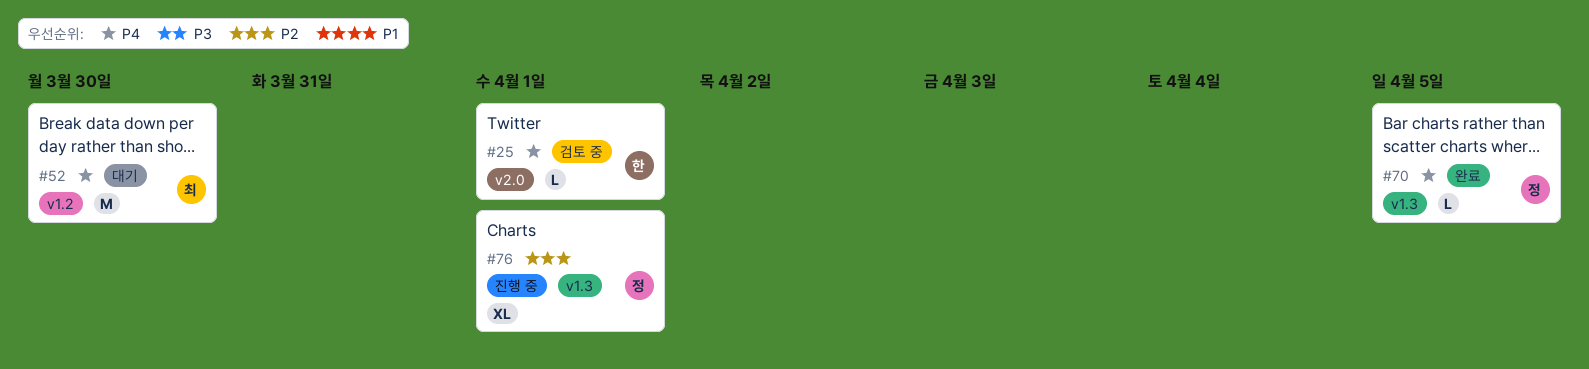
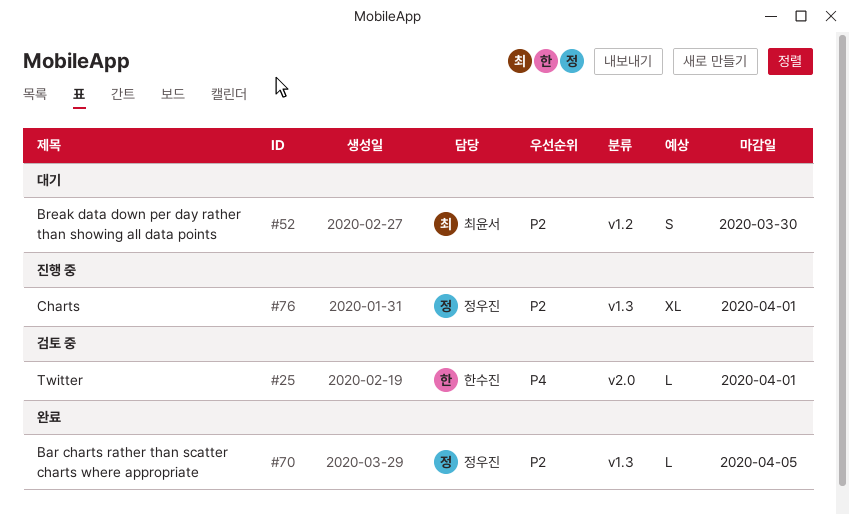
#52, priority: P4 -> P2
#52, estimate: M -> S
#70, priority: P4 -> P2

